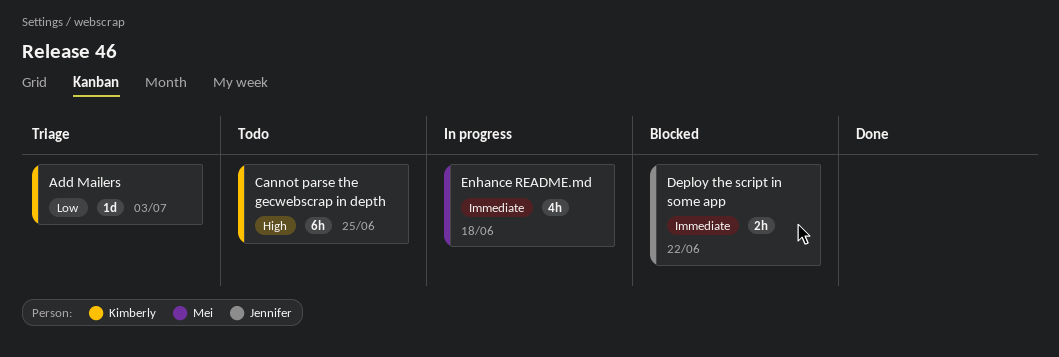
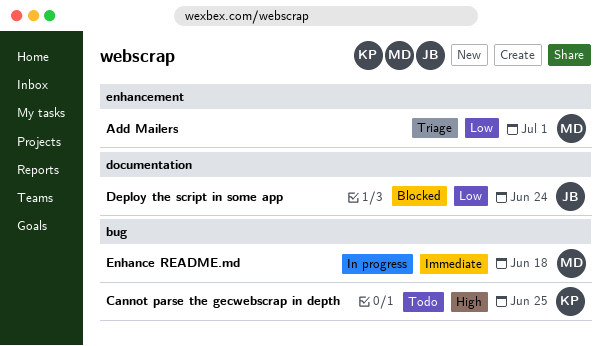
Add Mailers, owner: Kimberly -> Mei
Add Mailers, due: Jul 3 -> Jul 1
Deploy the script in some app, priority: Immediate -> Low
Deploy the script in some app, due: Jun 22 -> Jun 24

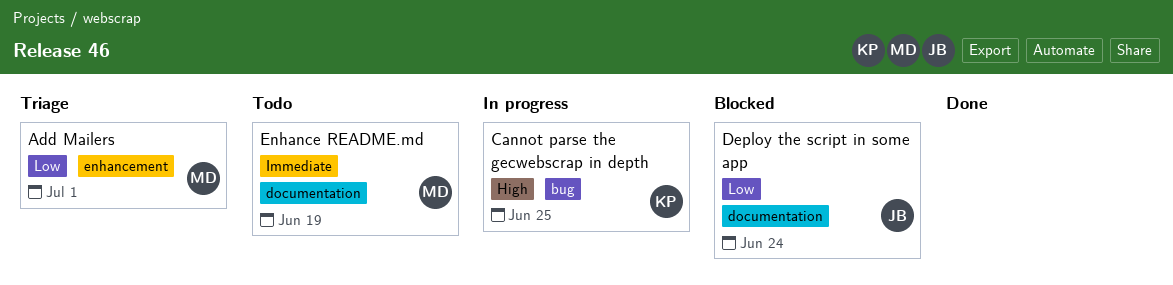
Cannot parse the gecwebscrap in depth, status: Todo -> In progress
Enhance README.md, status: In progress -> Todo
Enhance README.md, label: bug -> documentation
Enhance README.md, due: Jun 18 -> Jun 19

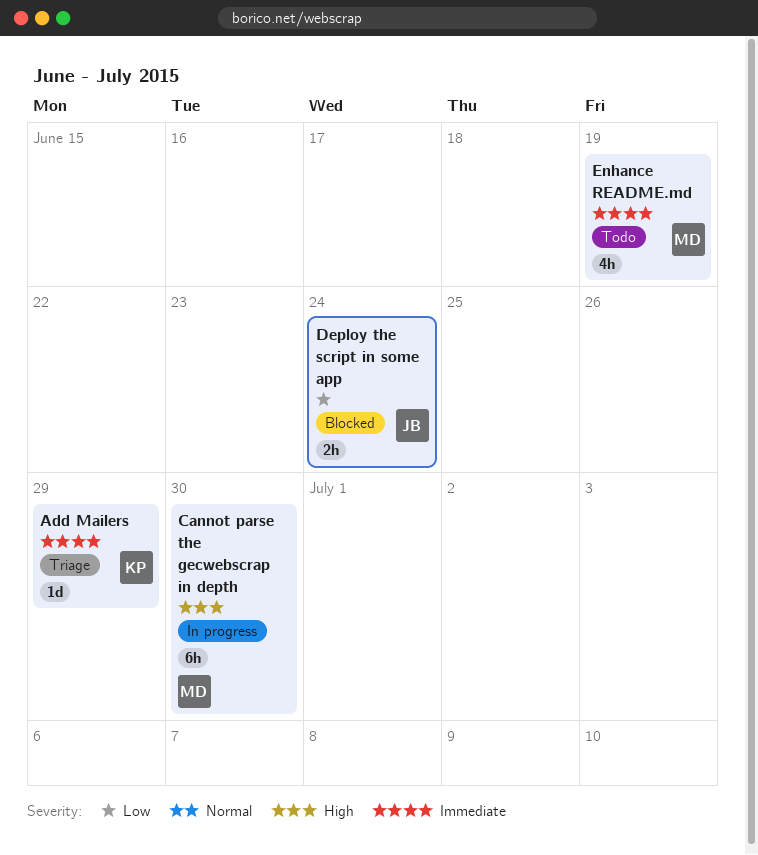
Add Mailers, owner: MD -> KP
Add Mailers, priority: Low -> Immediate
Add Mailers, due: Jul 1 -> Jun 29
Cannot parse the gecwebscrap in depth, owner: KP -> MD
Cannot parse the gecwebscrap in depth, due: Jun 25 -> Jun 30

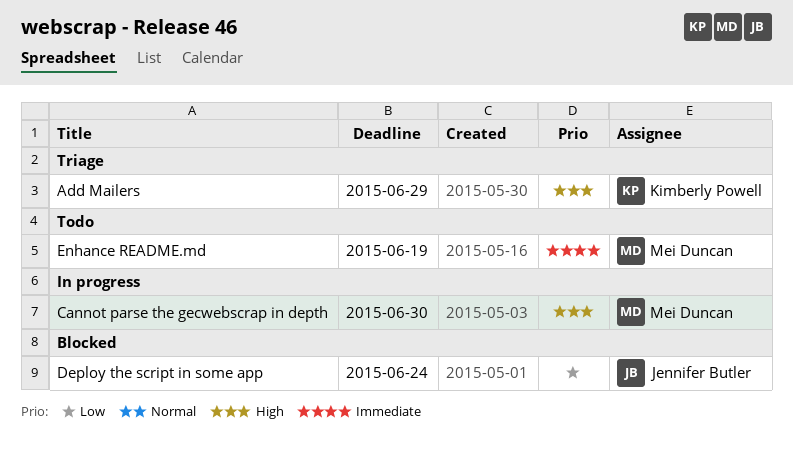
Add Mailers, priority: Immediate -> High

